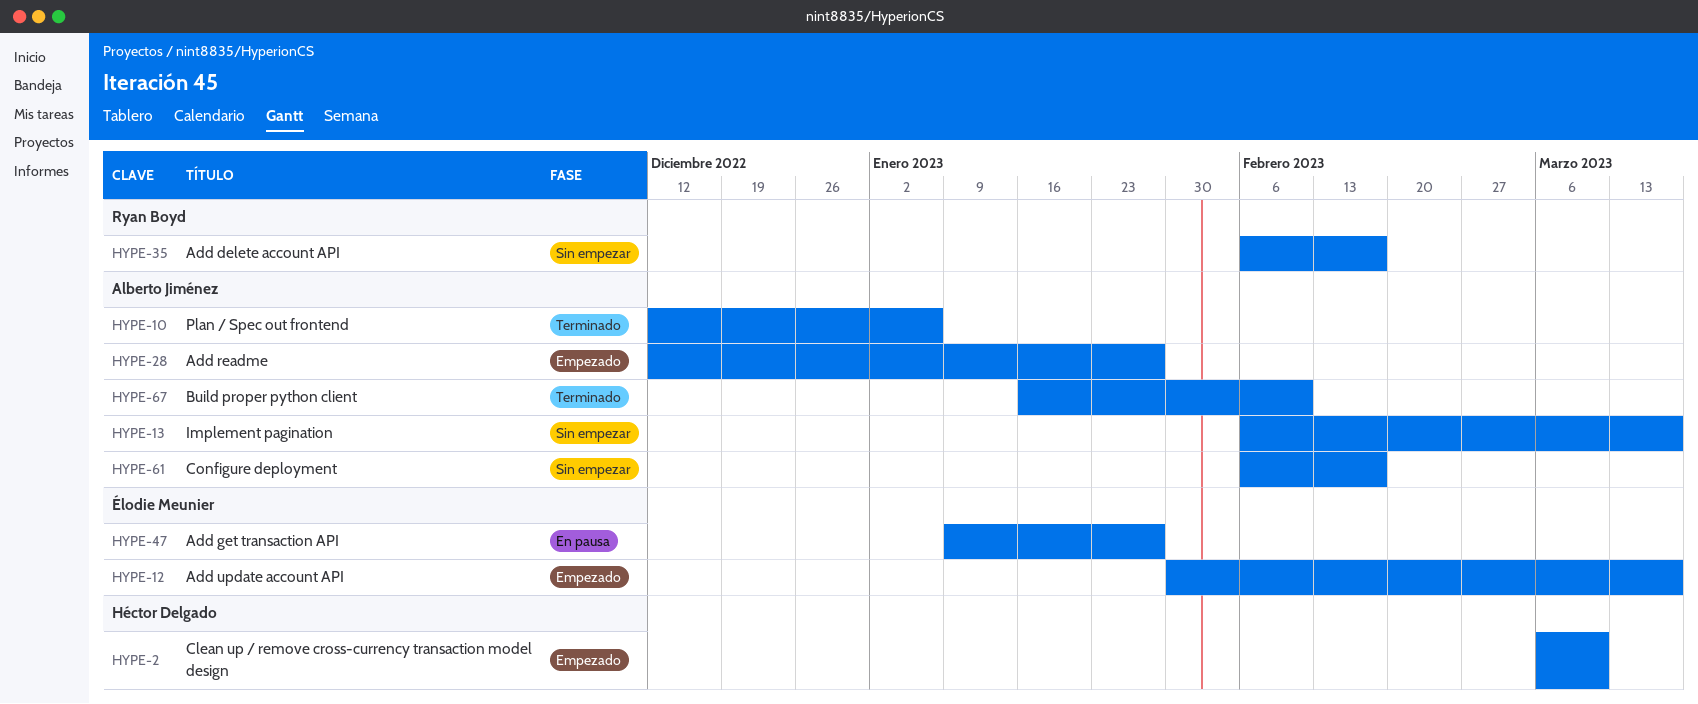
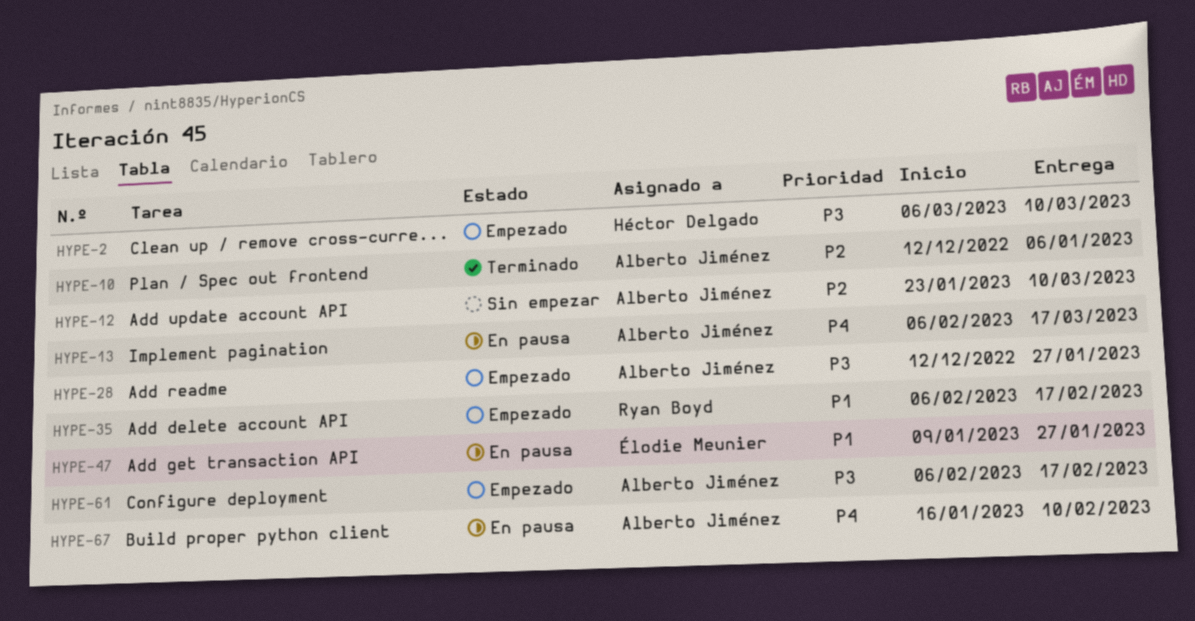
HYPE-12, status: Empezado -> Sin empezar
HYPE-12, owner: Élodie Meunier -> Alberto Jiménez
HYPE-12, start: Jan 30 -> Jan 23
HYPE-12, due: Mar 17 -> Mar 10
HYPE-13, status: Sin empezar -> En pausa
HYPE-35, status: Sin empezar -> Empezado
HYPE-61, status: Sin empezar -> Empezado
HYPE-67, status: Terminado -> En pausa

